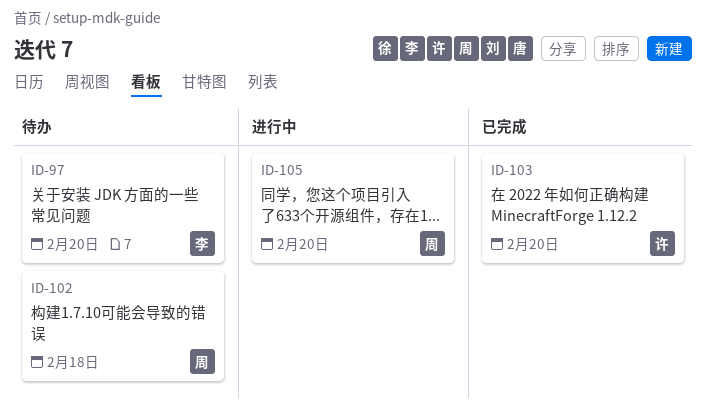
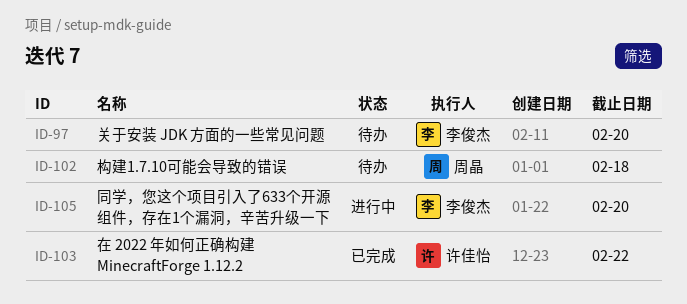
ID-103, due: Feb 20 -> Feb 22
ID-105, owner: 周晶 -> 李俊杰

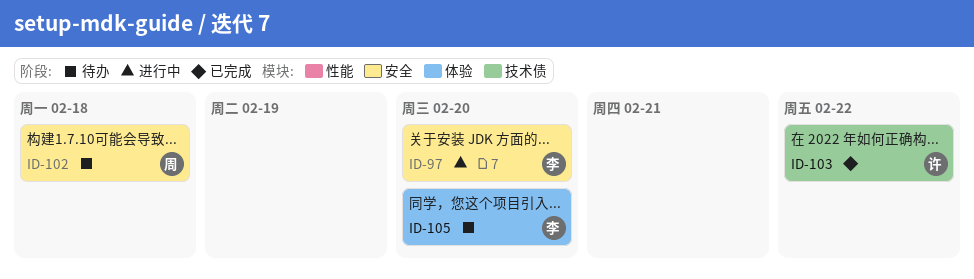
ID-97, status: 待办 -> 进行中
ID-105, status: 进行中 -> 待办

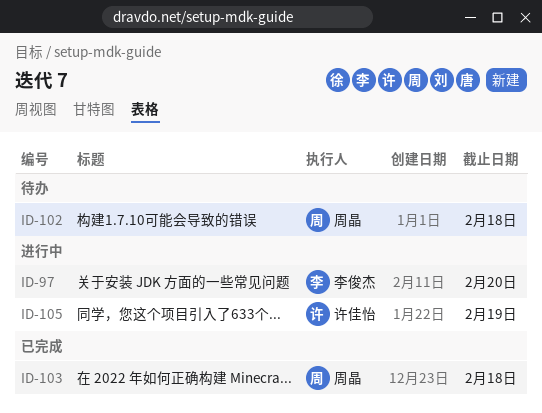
ID-103, owner: 许佳怡 -> 周晶
ID-103, due: Feb 22 -> Feb 18
ID-105, status: 待办 -> 进行中
ID-105, owner: 李俊杰 -> 许佳怡
ID-105, due: Feb 20 -> Feb 19

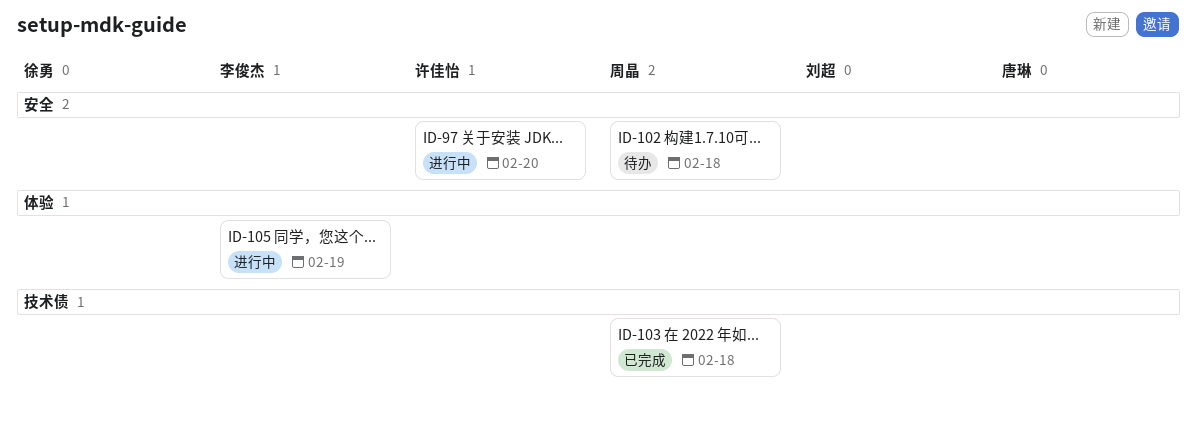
ID-97, owner: 李俊杰 -> 许佳怡
ID-105, owner: 许佳怡 -> 李俊杰

